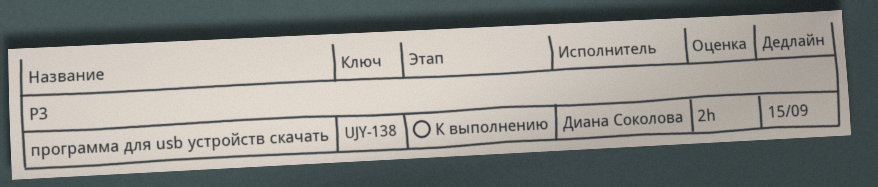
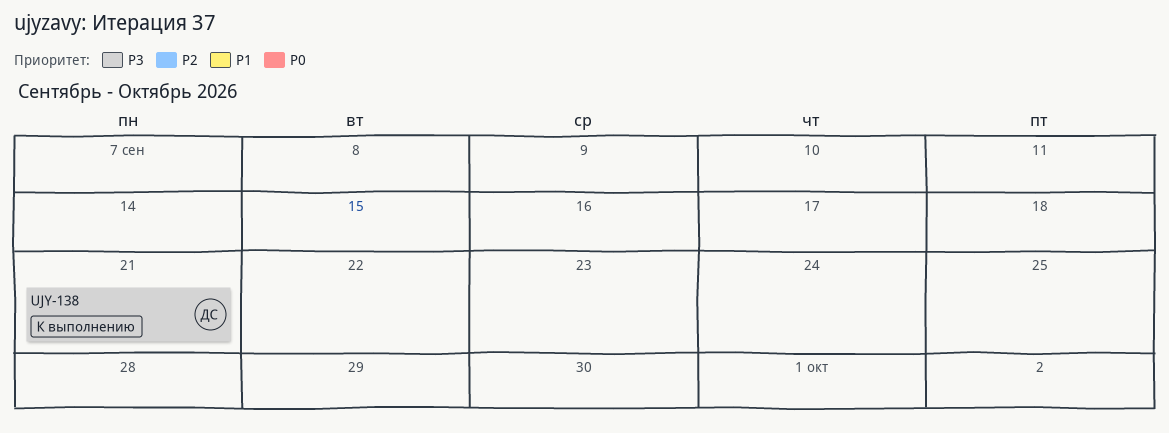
UJY-138, due: Sep 15 -> Sep 21

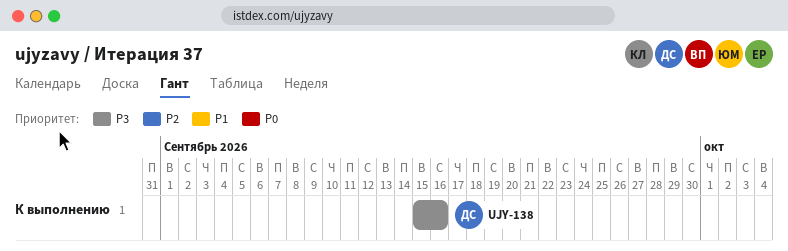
UJY-138, due: Sep 21 -> Sep 16

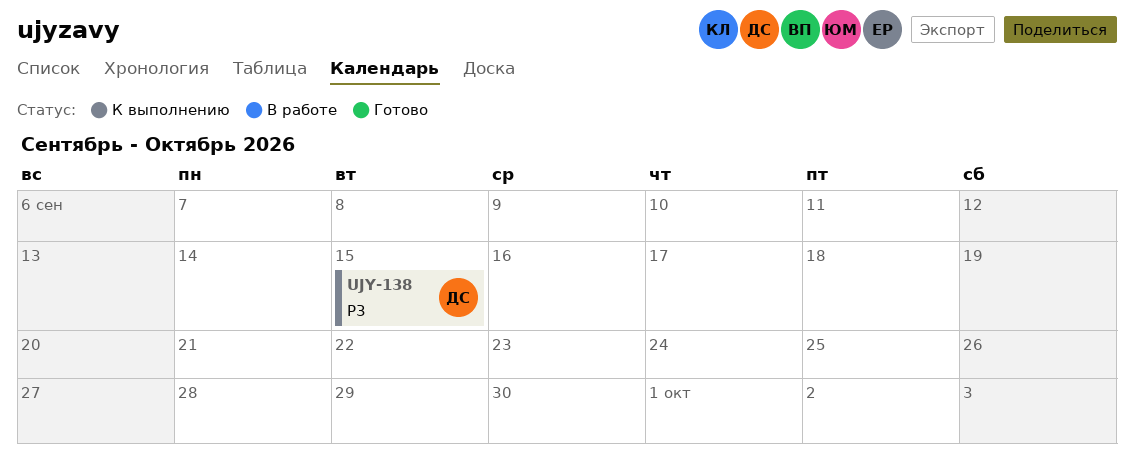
UJY-138, due: Sep 16 -> Sep 15

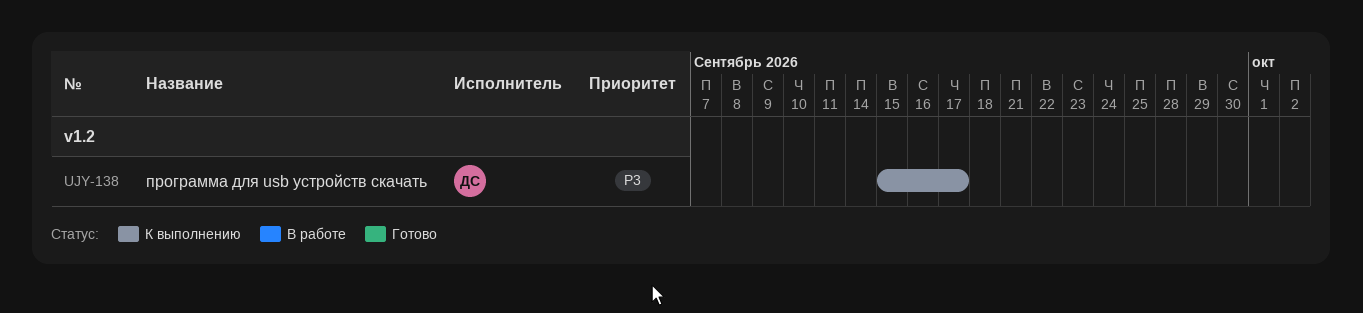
UJY-138, due: Sep 15 -> Sep 17

